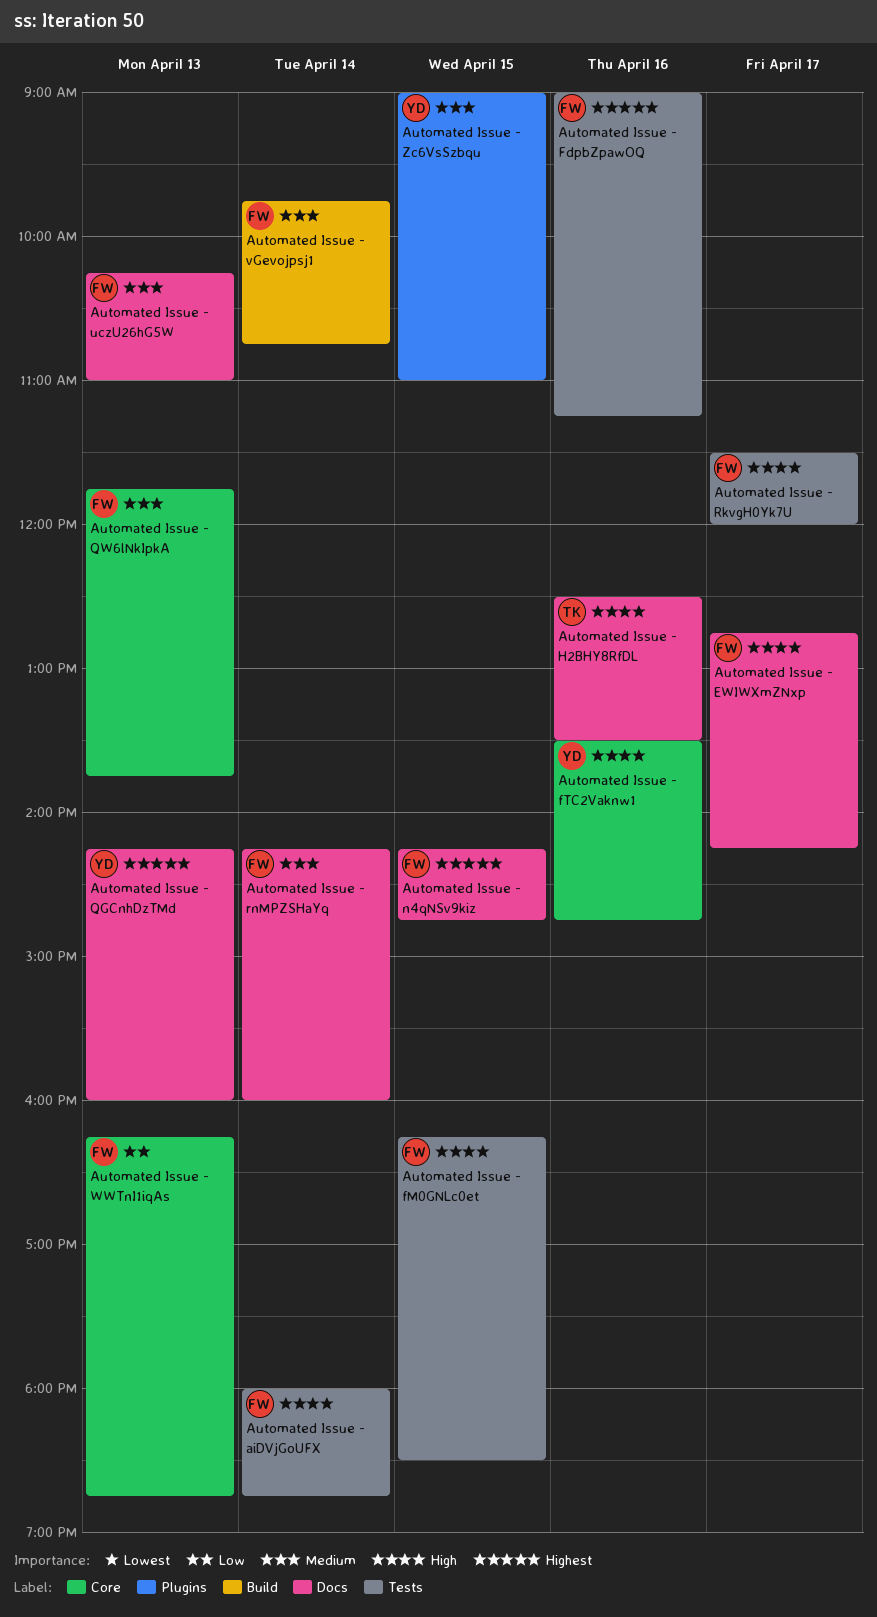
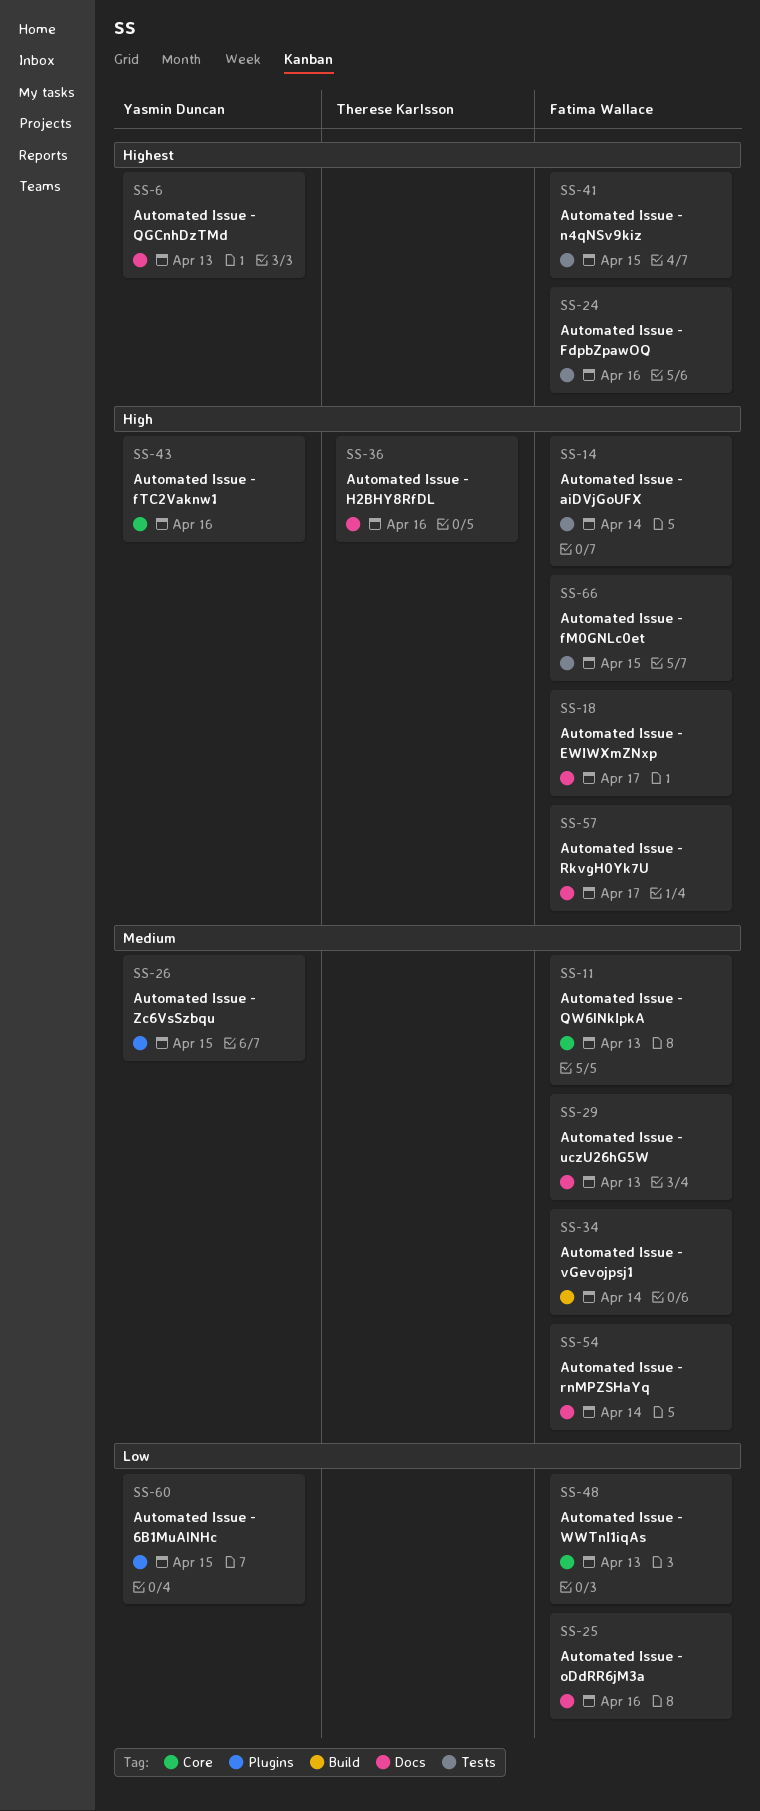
Automated Issue - 6B1MuAlNHc: none -> present
Automated Issue - n4qNSv9kiz, label: Docs -> Tests
Automated Issue - oDdRR6jM3a: none -> present
Automated Issue - RkvgH0Yk7U, label: Tests -> Docs

